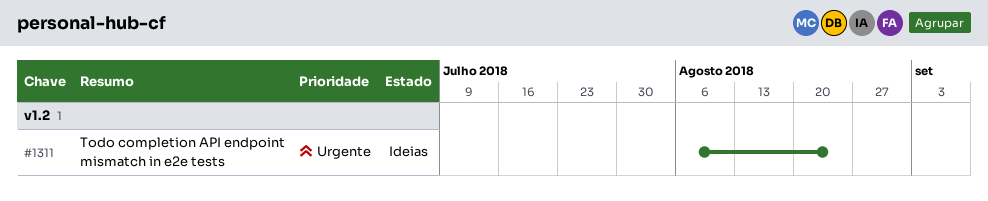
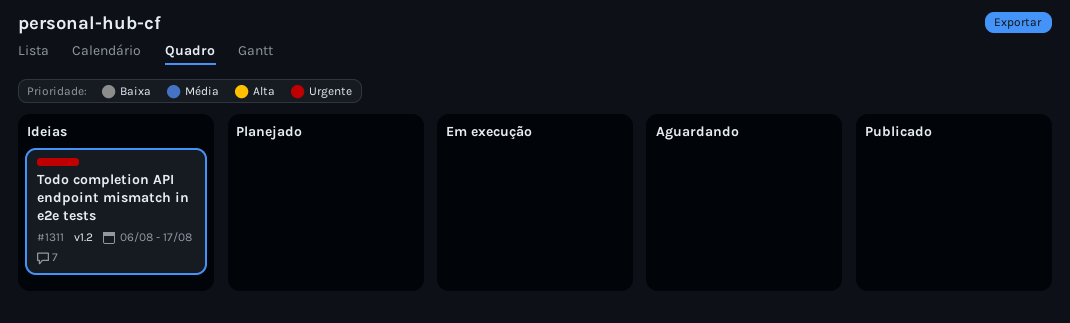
#1311, due: Aug 24 -> Aug 17

